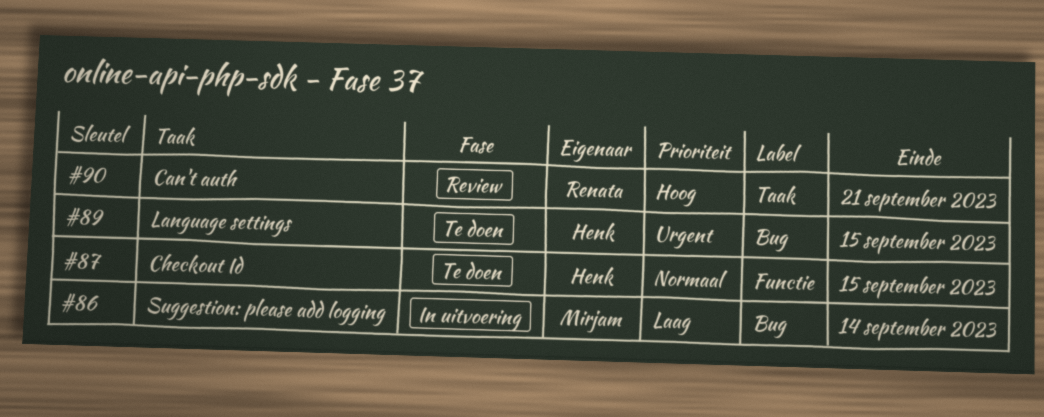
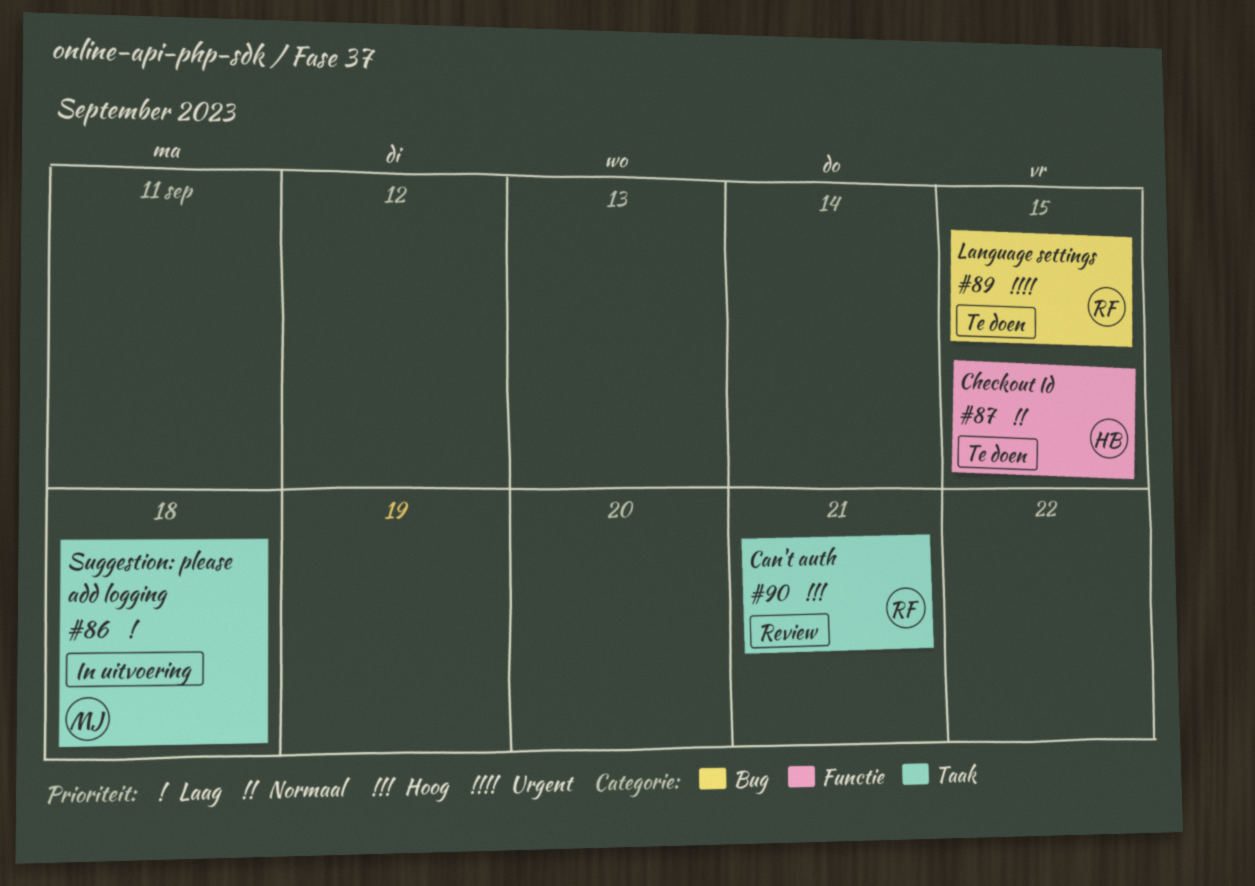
#86, label: Bug -> Taak
#86, due: Sep 14 -> Sep 18
#89, owner: Henk -> Renata

